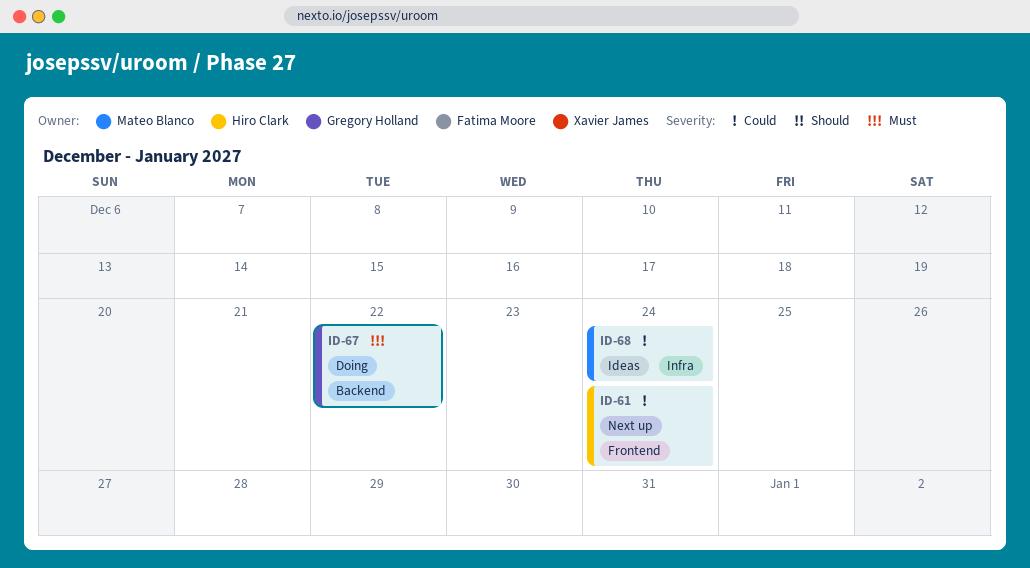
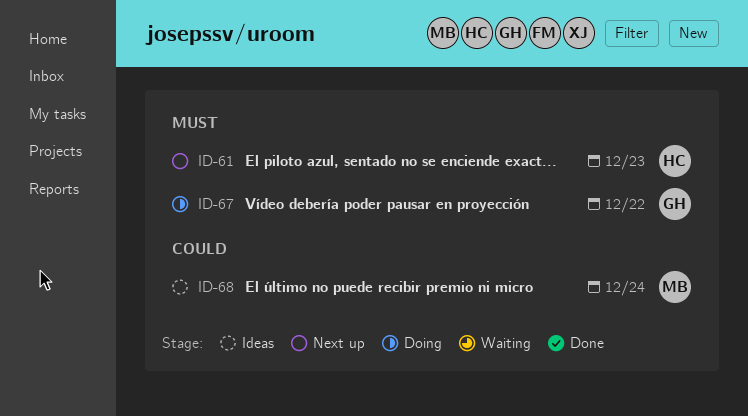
ID-61, priority: Could -> Must
ID-61, due: Dec 24 -> Dec 23

